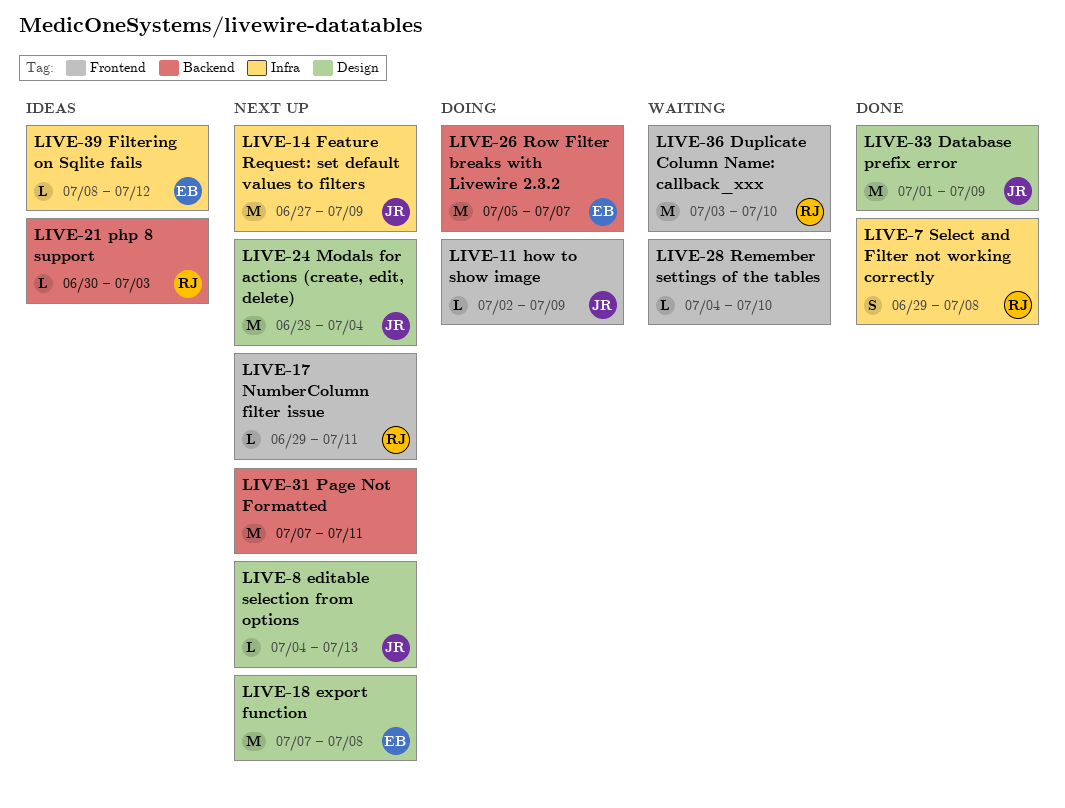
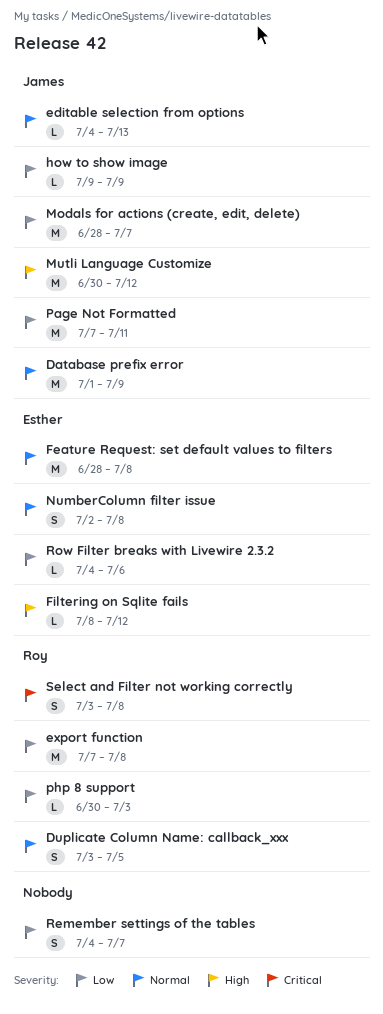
Duplicate Column Name: callback_xxx, estimate: M -> S
Duplicate Column Name: callback_xxx, due: Jul 10 -> Jul 5
export function, owner: Esther -> Roy
Feature Request: set default values to filters, owner: James -> Esther
Feature Request: set default values to filters, start: Jun 27 -> Jun 28
Feature Request: set default values to filters, due: Jul 9 -> Jul 8
how to show image, start: Jul 2 -> Jul 9
Modals for actions (create, edit, delete), due: Jul 4 -> Jul 7
Mutli Language Customize: none -> present
NumberColumn filter issue, owner: Roy -> Esther
NumberColumn filter issue, estimate: L -> S
NumberColumn filter issue, start: Jun 29 -> Jul 2
NumberColumn filter issue, due: Jul 11 -> Jul 8
Page Not Formatted, owner: none -> James
Remember settings of the tables, estimate: L -> S
Remember settings of the tables, due: Jul 10 -> Jul 7
Row Filter breaks with Livewire 2.3.2, estimate: M -> L
Row Filter breaks with Livewire 2.3.2, start: Jul 5 -> Jul 4
Row Filter breaks with Livewire 2.3.2, due: Jul 7 -> Jul 6
Select and Filter not working correctly, start: Jun 29 -> Jul 3

